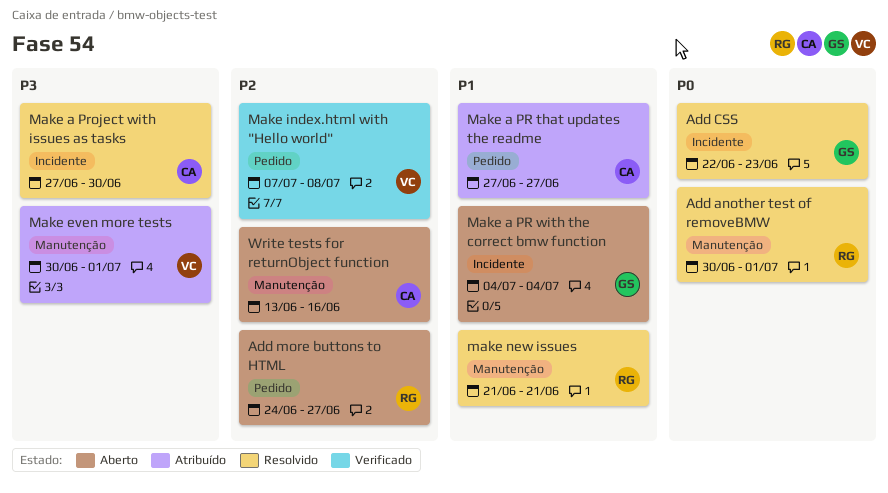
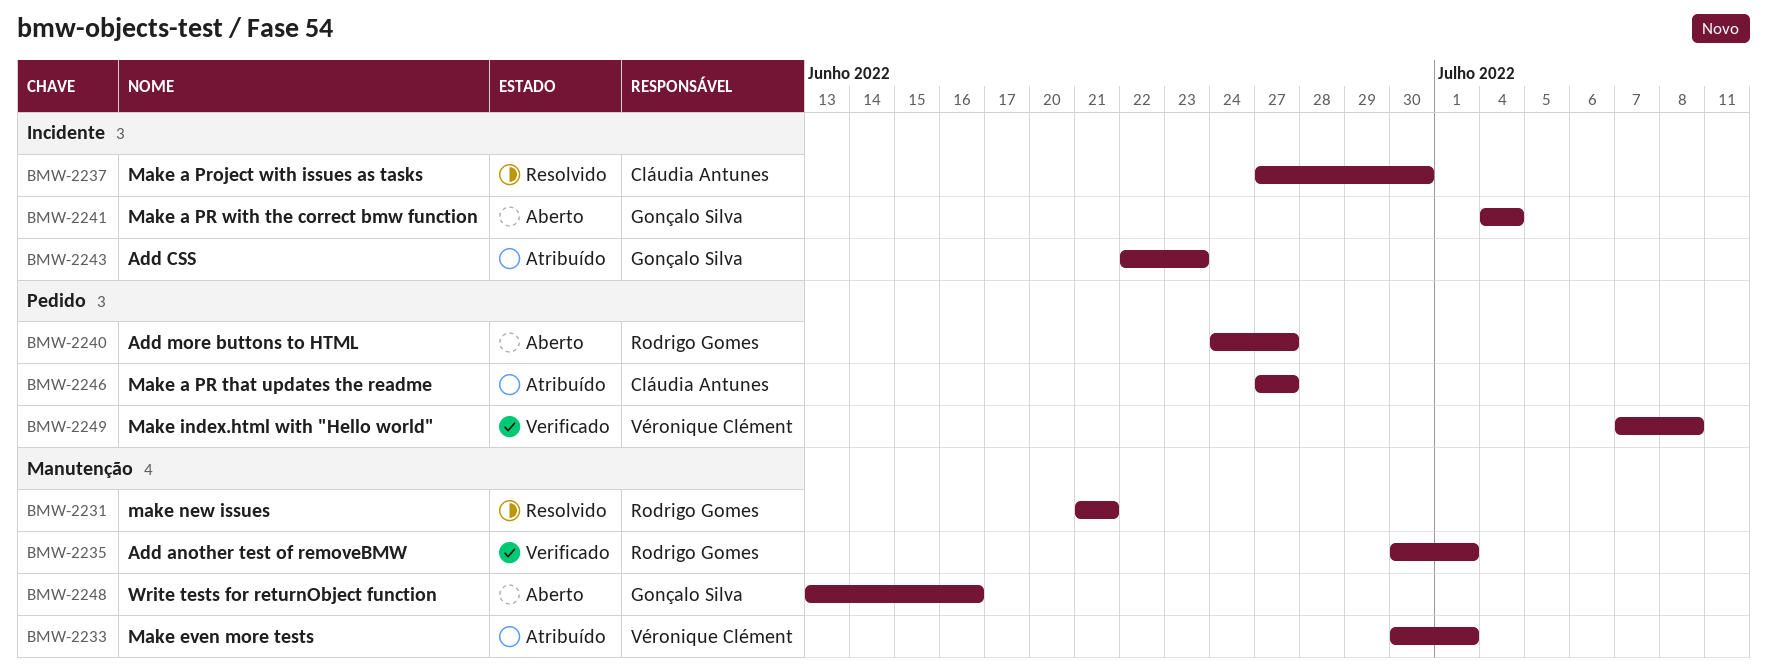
Add another test of removeBMW, status: Resolvido -> Verificado
Add CSS, status: Resolvido -> Atribuído
Write tests for returnObject function, owner: Cláudia Antunes -> Gonçalo Silva

